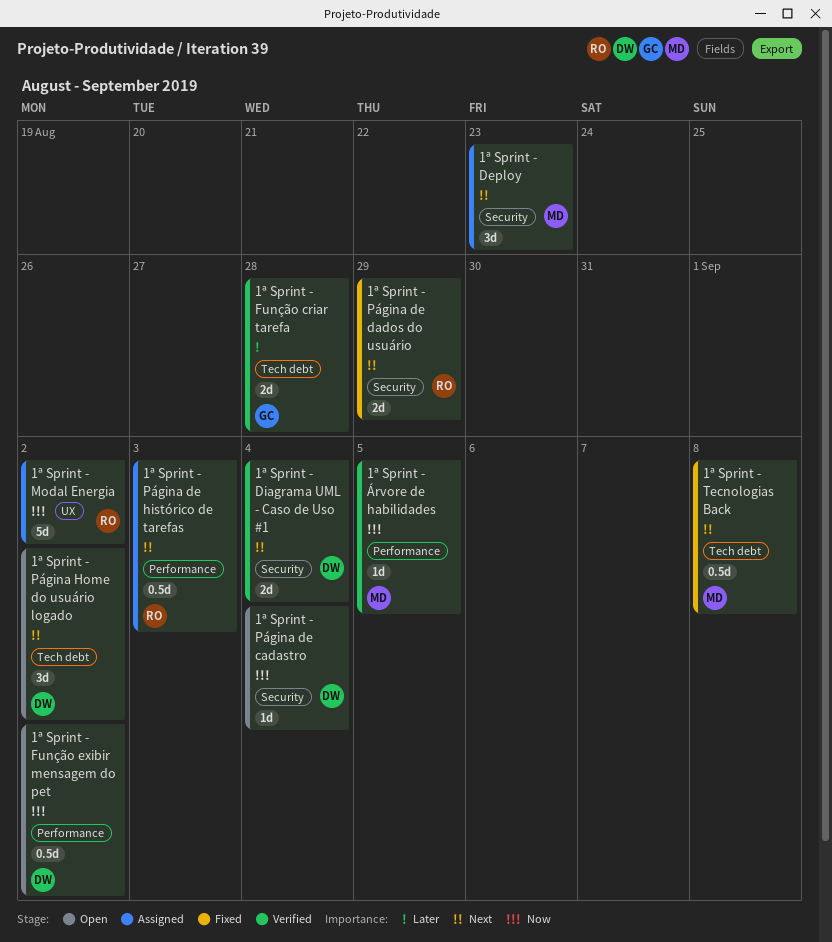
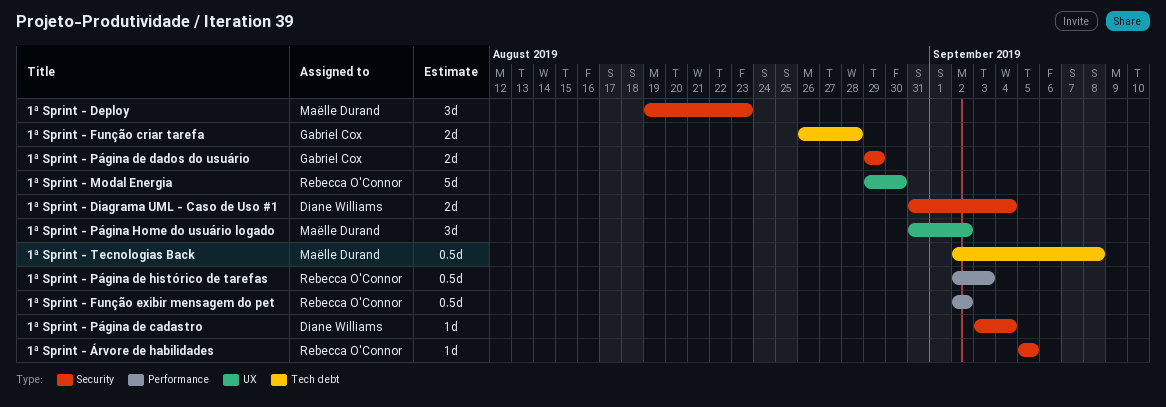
1ª Sprint - Função exibir mensagem do pet, owner: Diane Williams -> Rebecca O'Connor
1ª Sprint - Modal Energia, due: Sep 2 -> Aug 30
1ª Sprint - Página de dados do usuário, owner: Rebecca O'Connor -> Gabriel Cox
1ª Sprint - Página Home do usuário logado, owner: Diane Williams -> Maëlle Durand
1ª Sprint - Página Home do usuário logado, label: Tech debt -> UX
1ª Sprint - Árvore de habilidades, owner: Maëlle Durand -> Rebecca O'Connor
1ª Sprint - Árvore de habilidades, label: Performance -> Security

